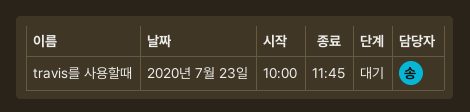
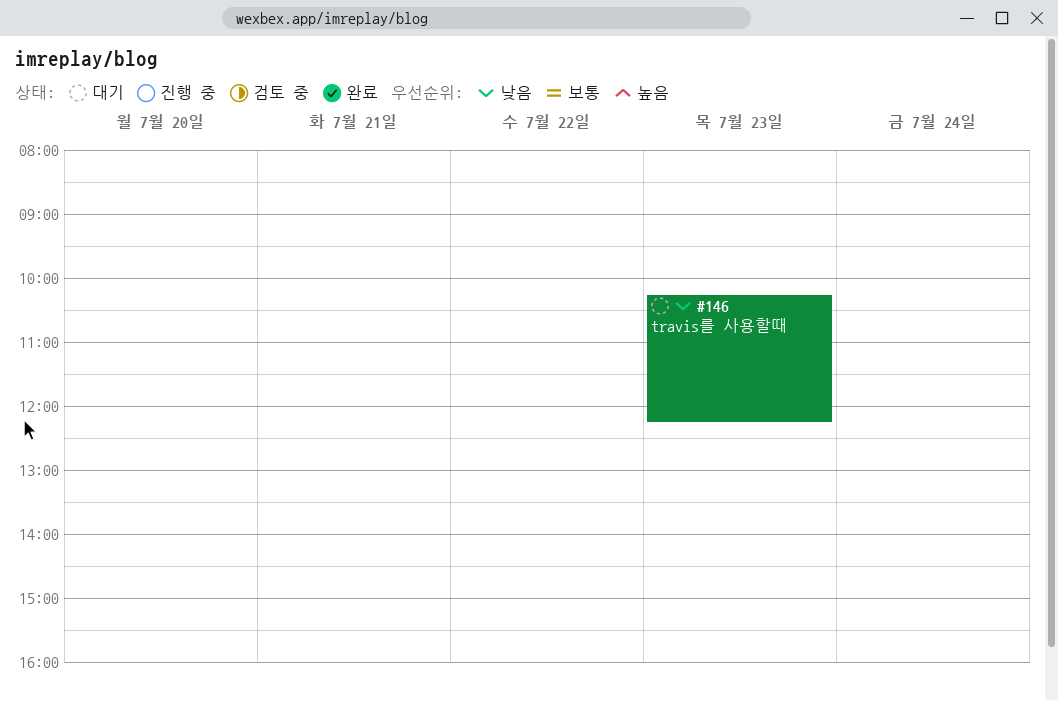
travis를 사용할때, begins: 10:00 -> 10:15
travis를 사용할때, ends: 11:45 -> 12:15

